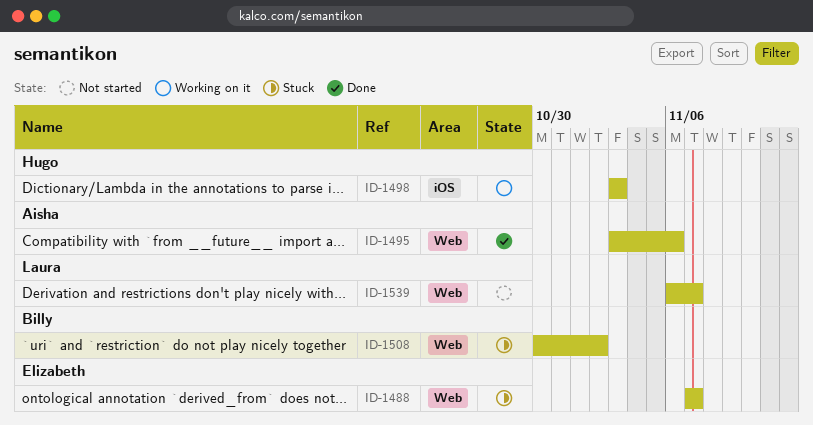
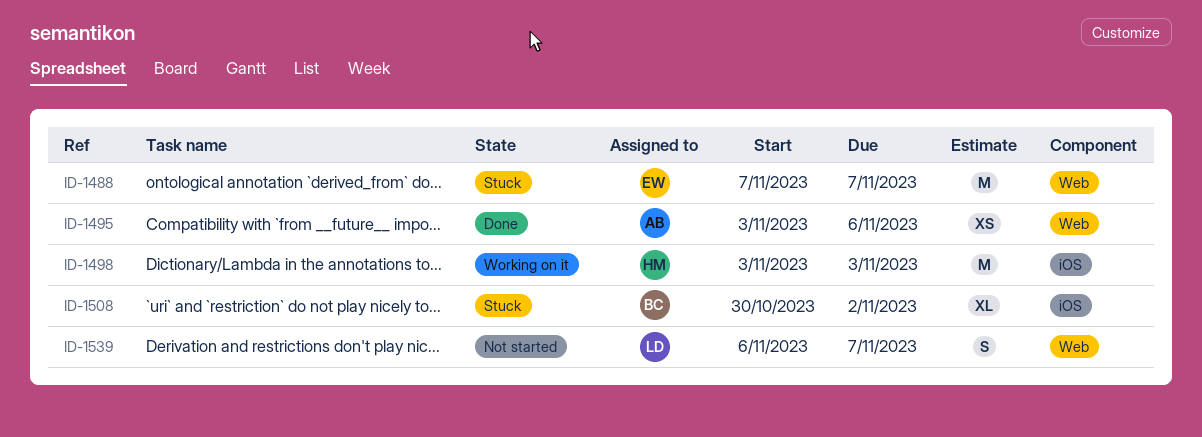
ID-1508, label: Web -> iOS

